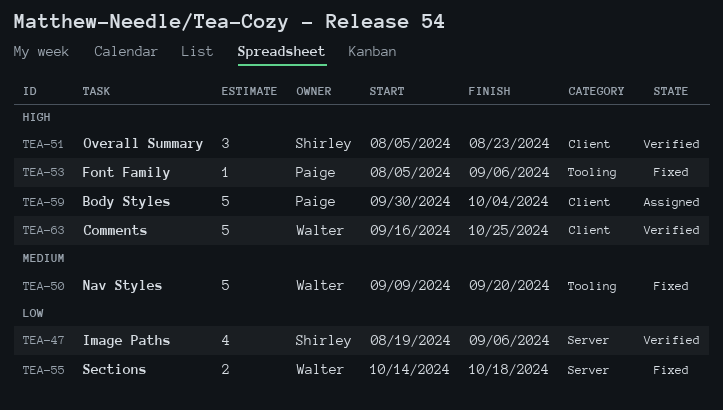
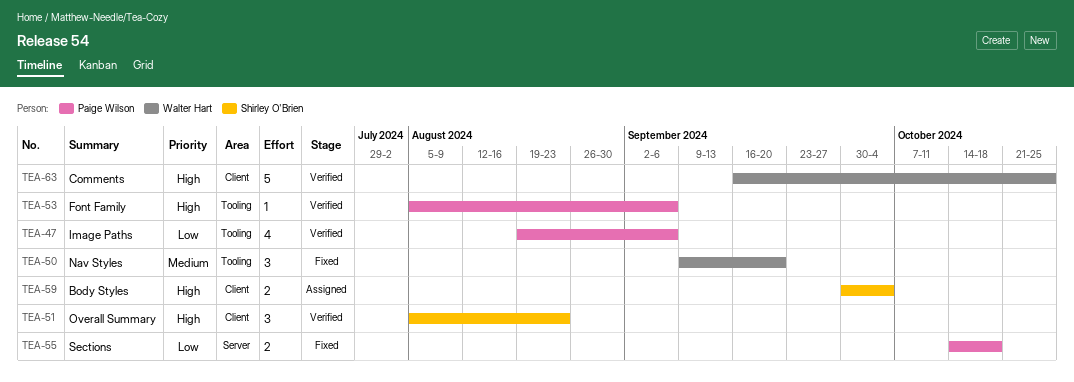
TEA-47, owner: Shirley O'Brien -> Paige Wilson
TEA-47, label: Server -> Tooling
TEA-50, estimate: 5 -> 3
TEA-53, status: Fixed -> Verified
TEA-55, owner: Walter Hart -> Paige Wilson
TEA-59, owner: Paige Wilson -> Shirley O'Brien
TEA-59, estimate: 5 -> 2

